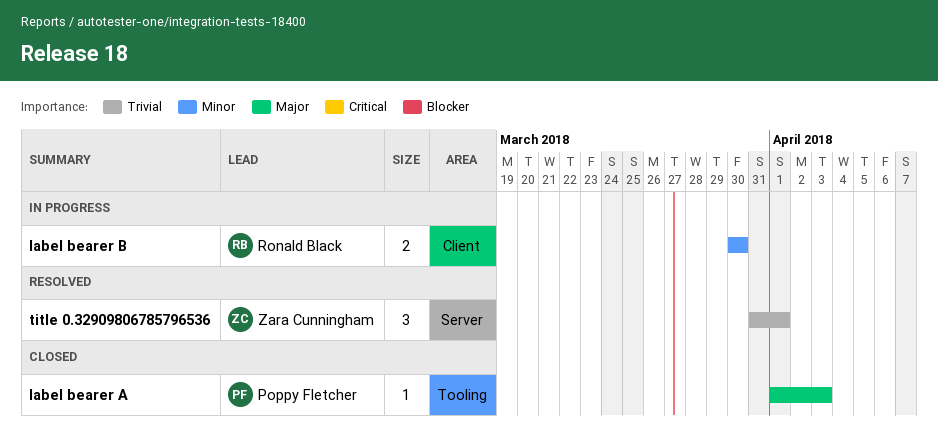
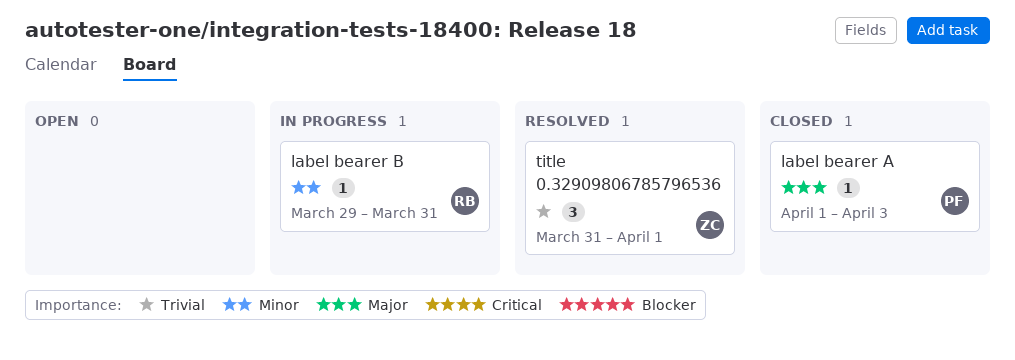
label bearer B, estimate: 2 -> 1
label bearer B, start: Mar 30 -> Mar 29
label bearer B, due: Mar 30 -> Mar 31

